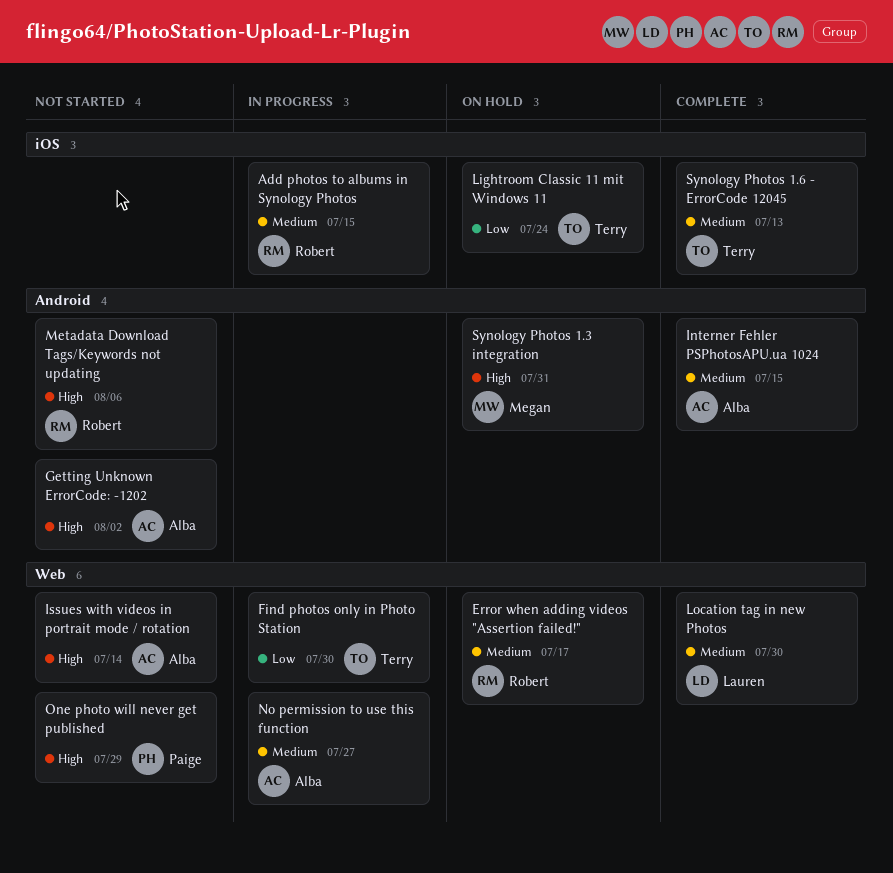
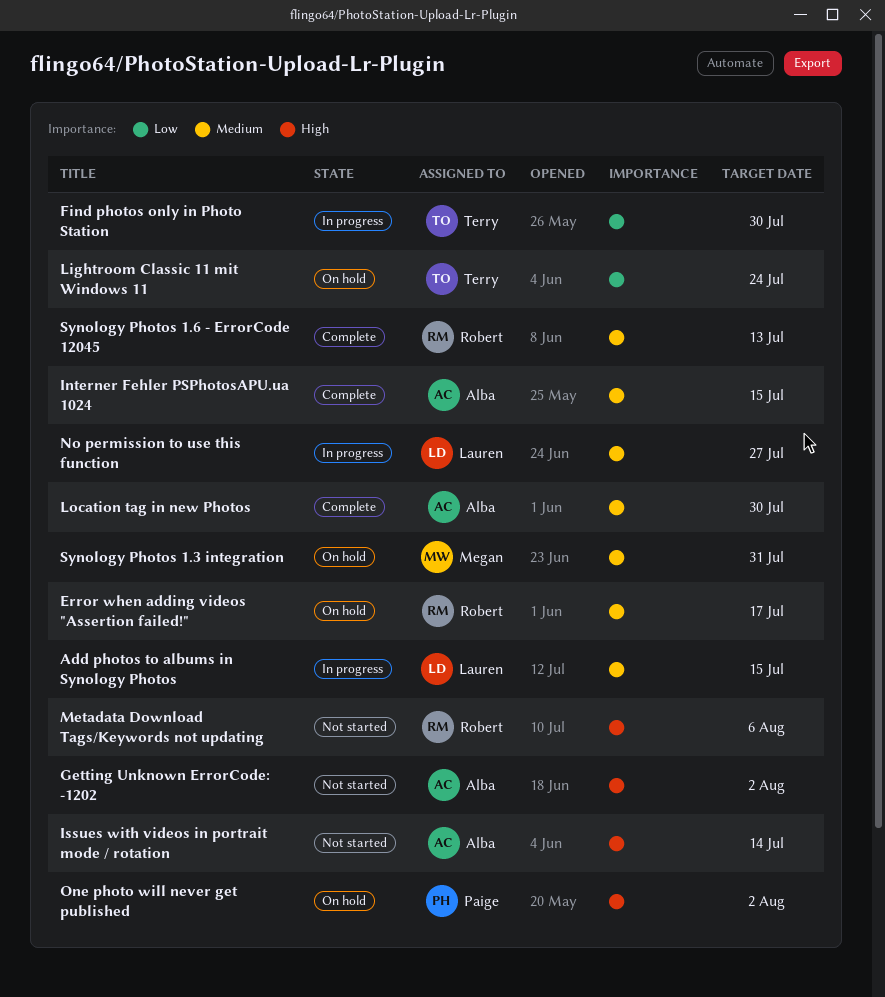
Add photos to albums in Synology Photos, owner: Robert -> Lauren
Location tag in new Photos, owner: Lauren -> Alba
No permission to use this function, owner: Alba -> Lauren
One photo will never get published, status: Not started -> On hold
One photo will never get published, due: Jul 29 -> Aug 2
Synology Photos 1.3 integration, priority: High -> Medium
Synology Photos 1.6 - ErrorCode 12045, owner: Terry -> Robert

